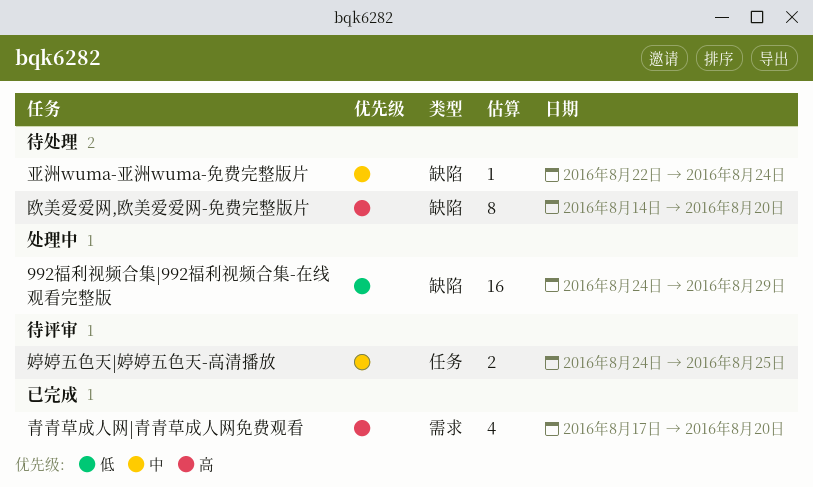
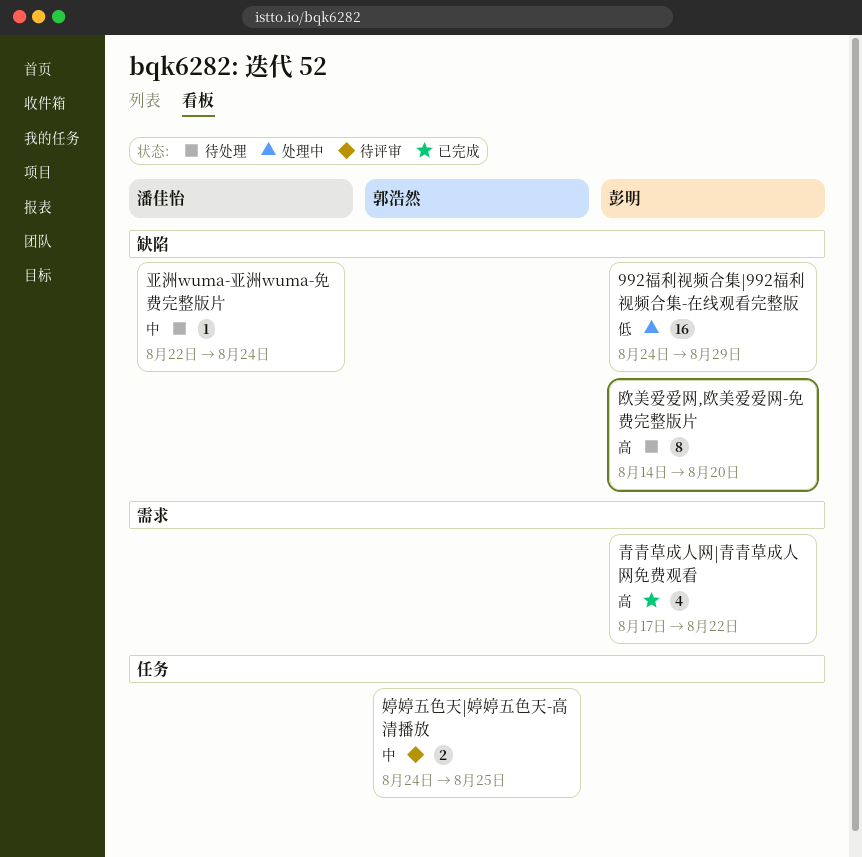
青青草成人网|青青草成人网免费观看, due: Aug 20 -> Aug 22

